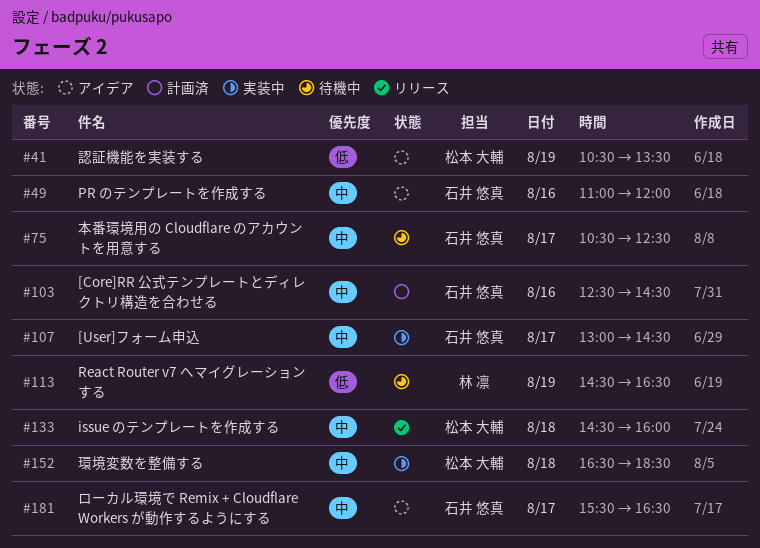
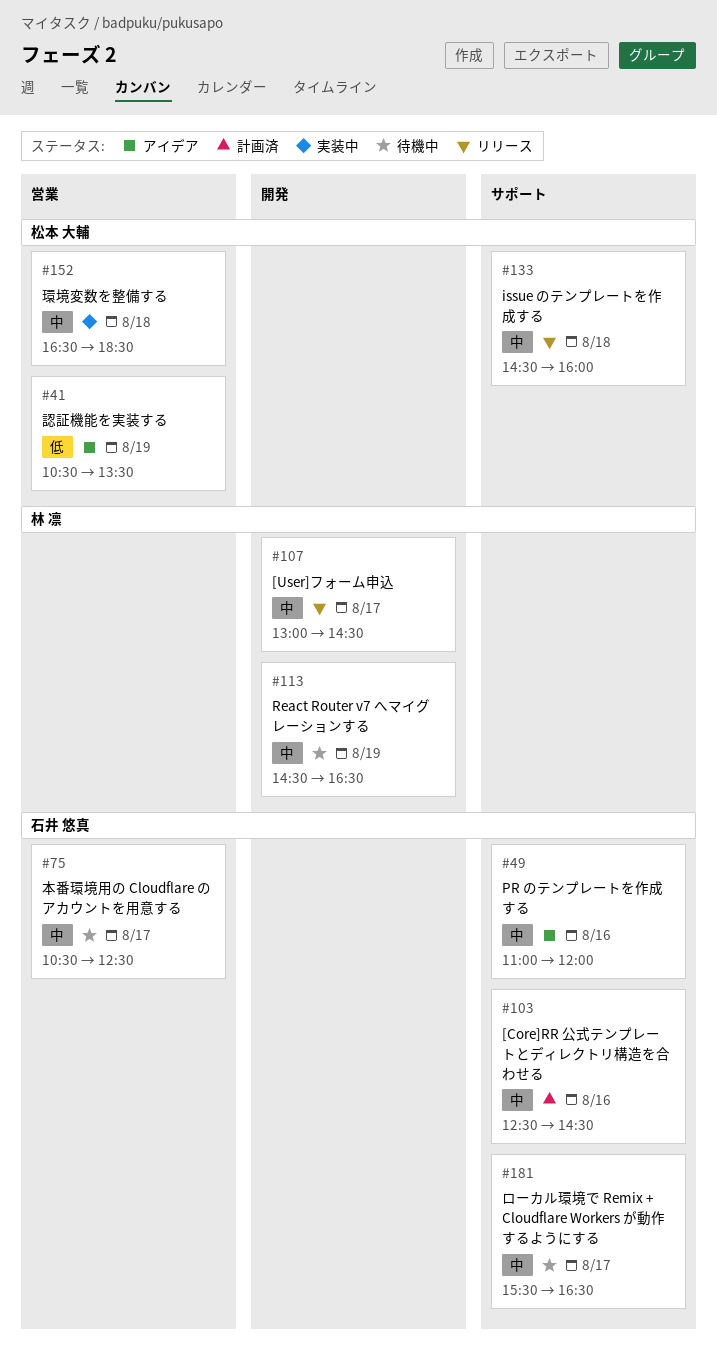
#107, status: 実装中 -> リリース
#107, owner: 石井 悠真 -> 林 凛
#113, priority: 低 -> 中
#181, status: アイデア -> 待機中

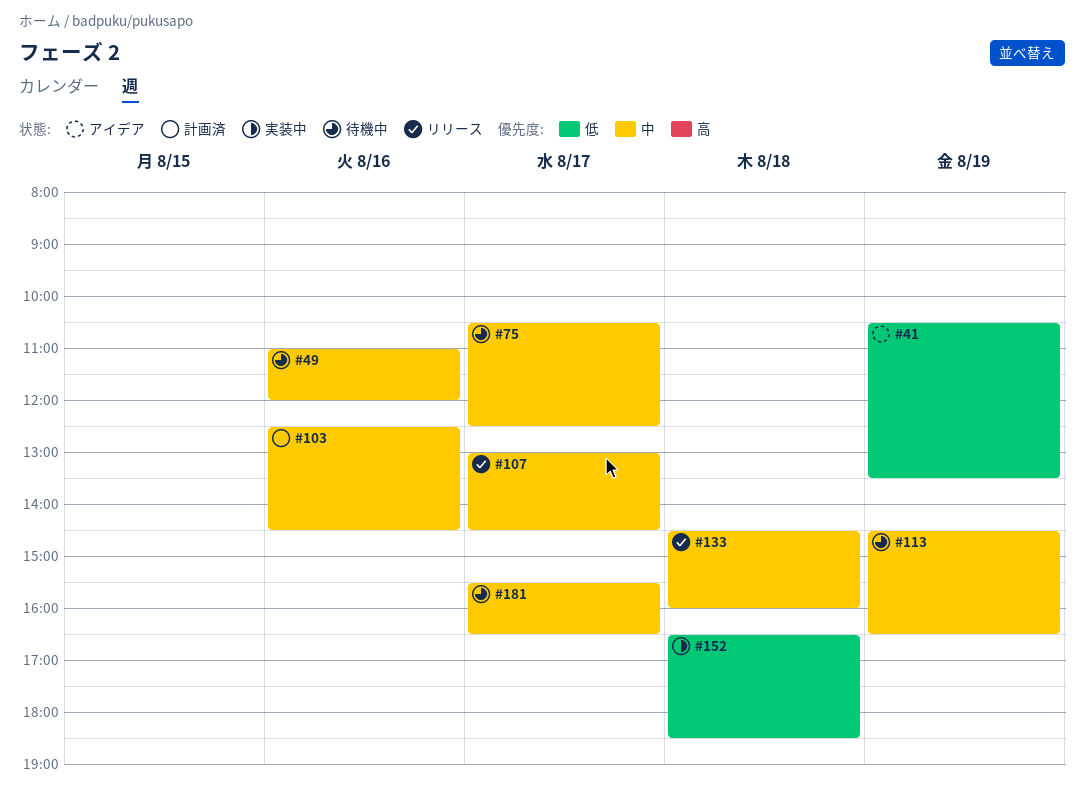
#49, status: アイデア -> 待機中
#152, priority: 中 -> 低

